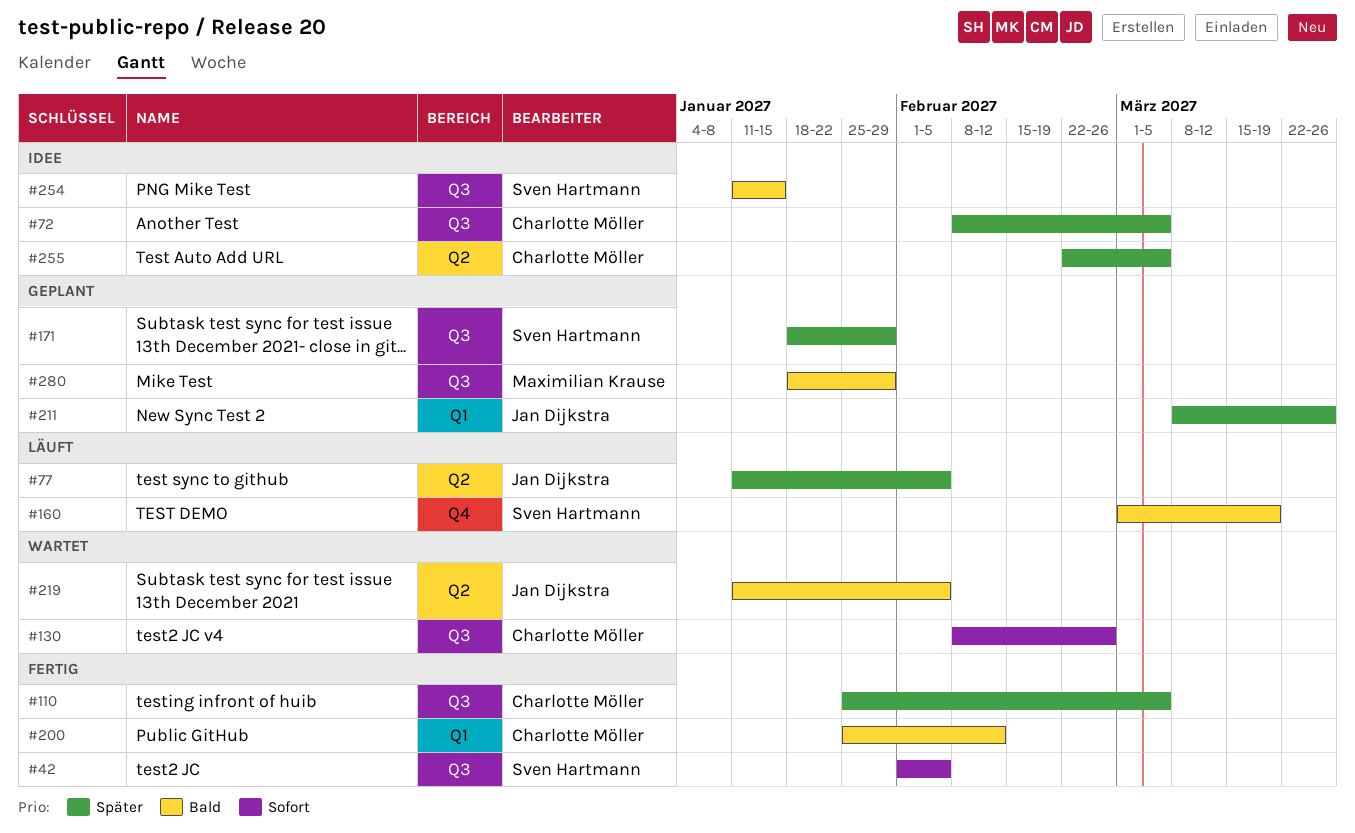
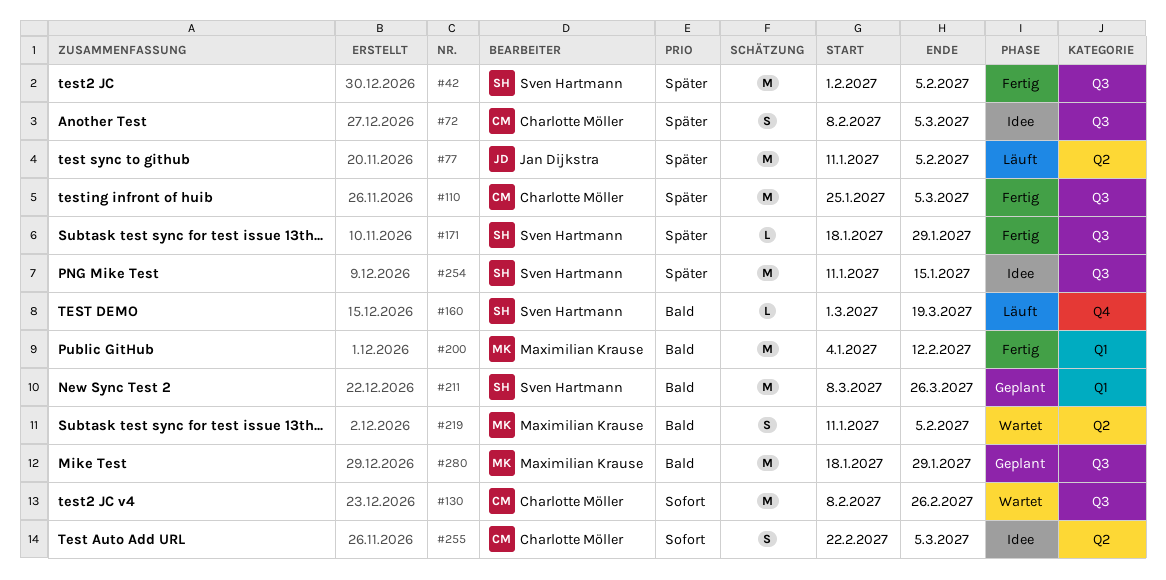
#42, priority: Sofort -> Später
#171, status: Geplant -> Fertig
#200, owner: Charlotte Möller -> Maximilian Krause
#200, start: Jan 25 -> Jan 4
#211, owner: Jan Dijkstra -> Sven Hartmann
#211, priority: Später -> Bald
#219, owner: Jan Dijkstra -> Maximilian Krause
#254, priority: Bald -> Später
#255, priority: Später -> Sofort

